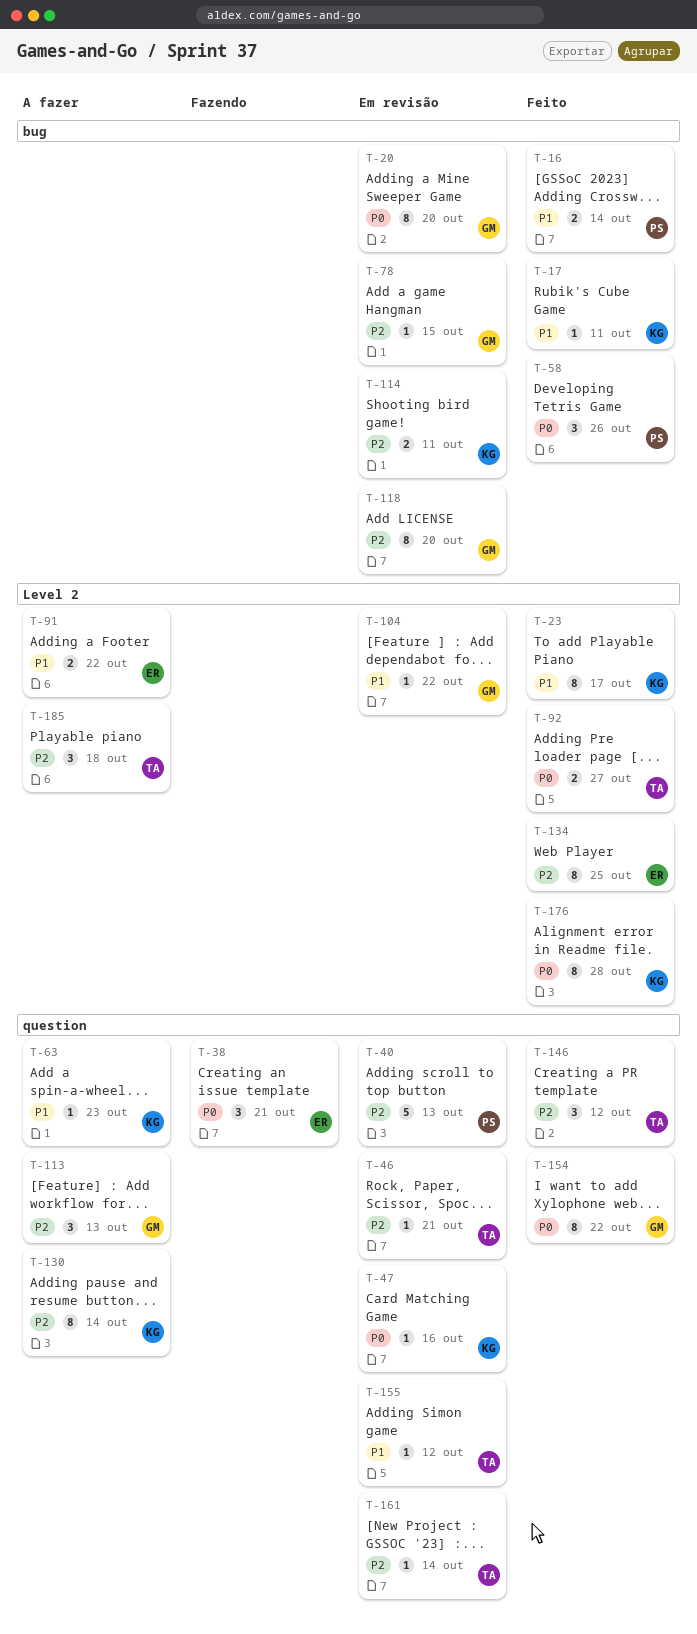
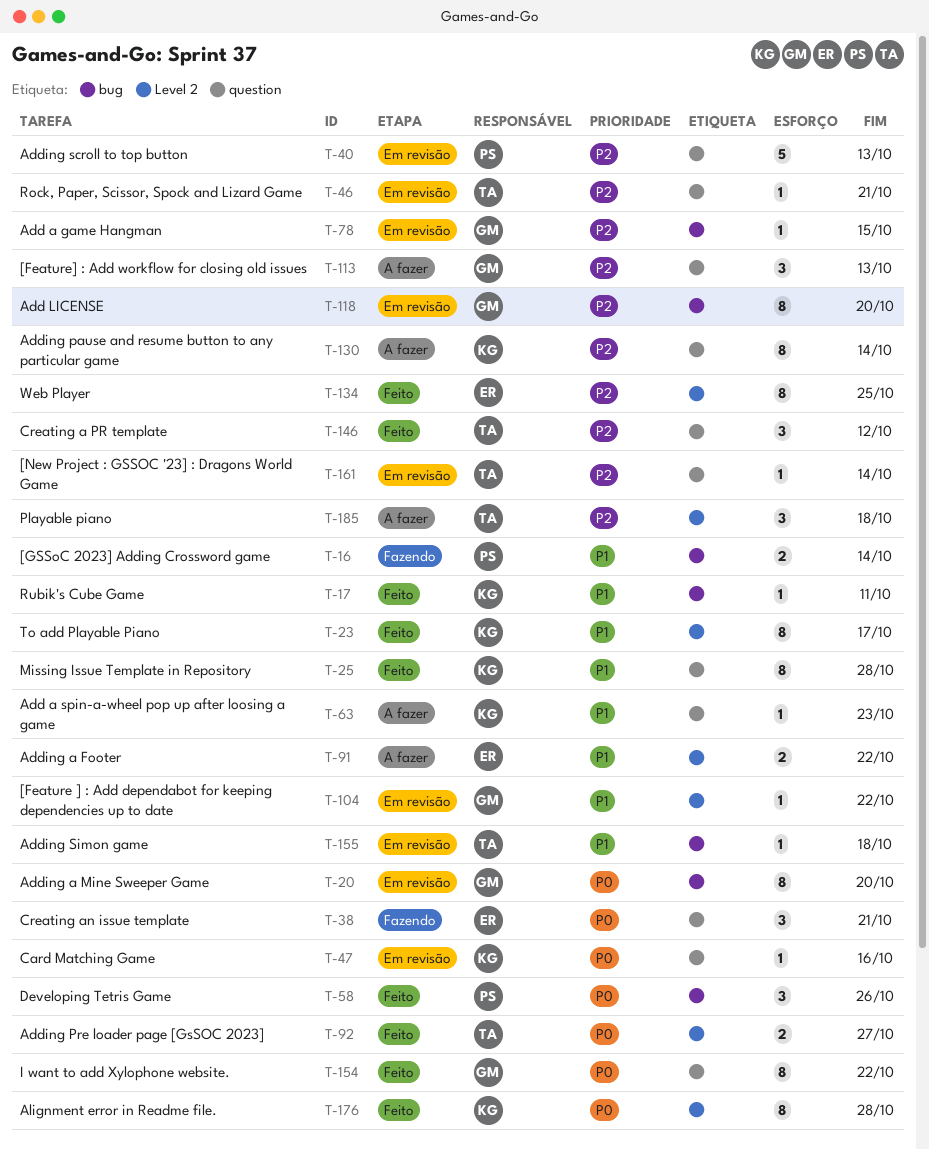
T-16, status: Feito -> Fazendo
T-25: none -> present
T-114: present -> none
T-155, label: question -> bug
T-155, due: Oct 12 -> Oct 18

